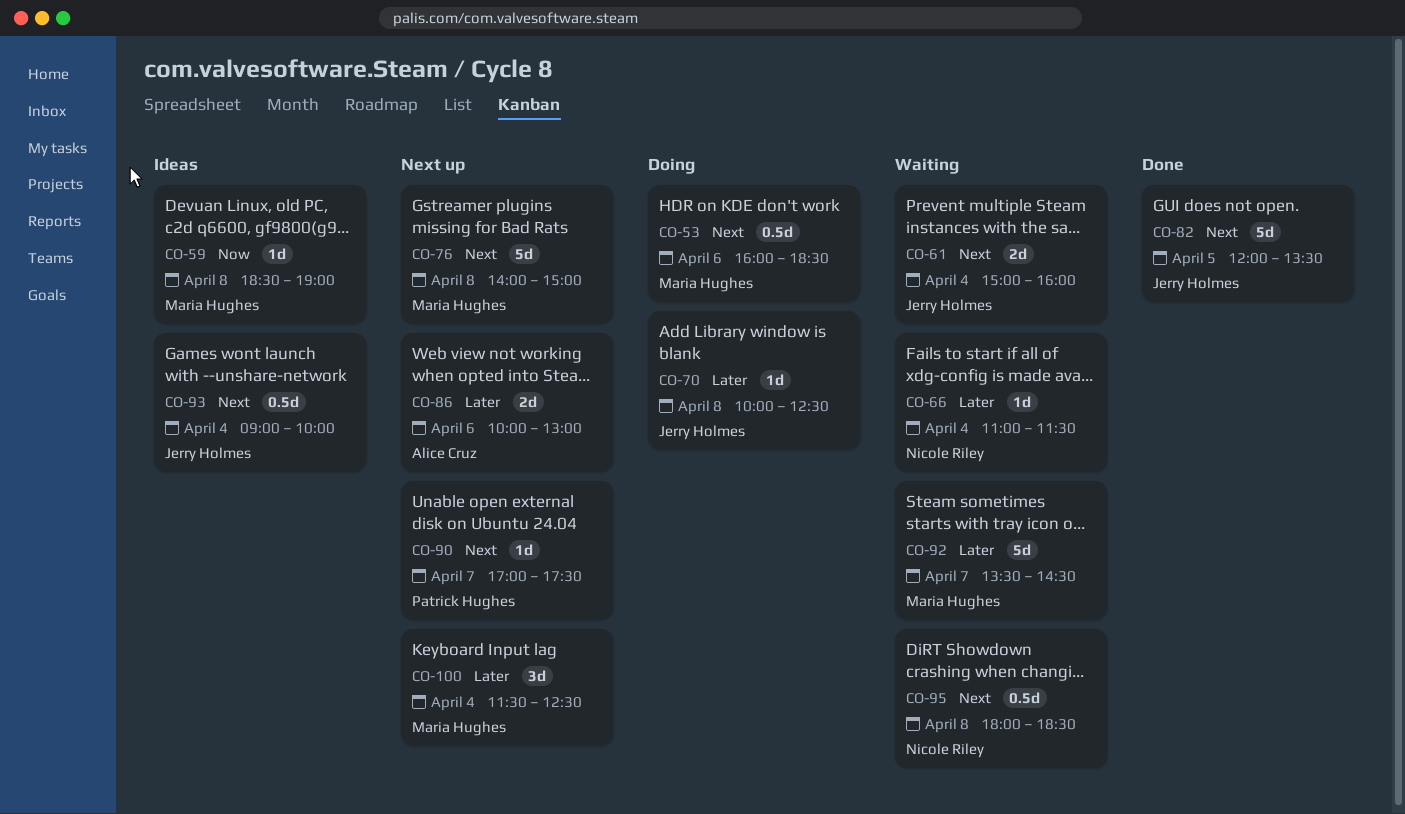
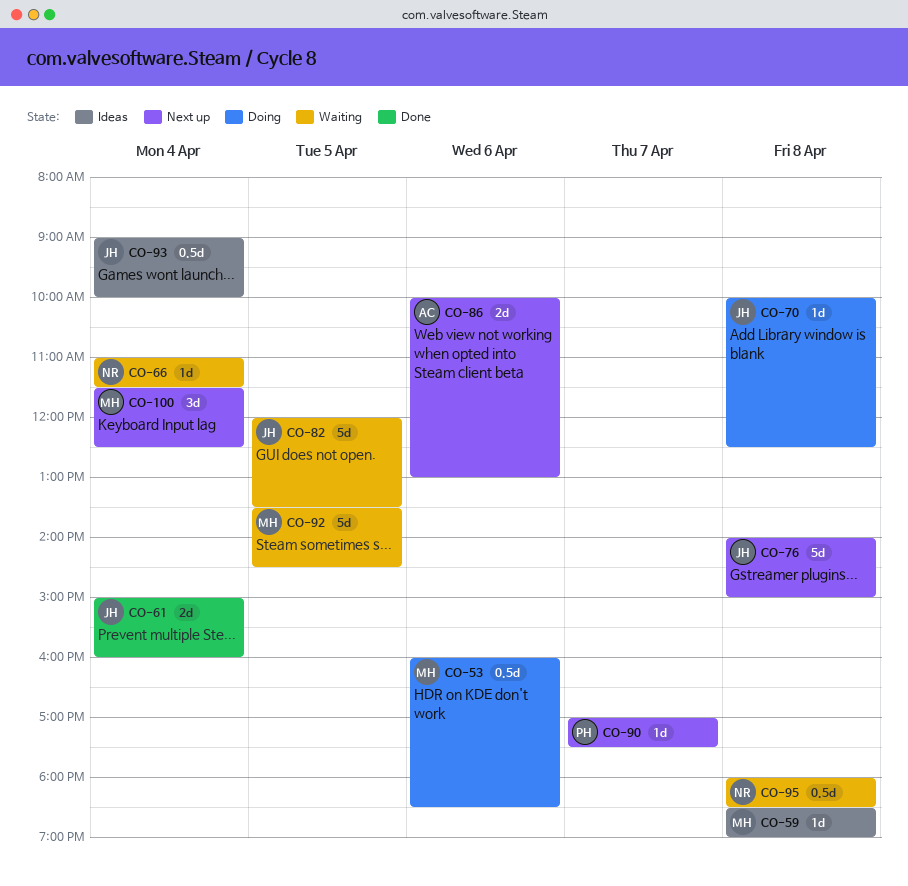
CO-61, status: Waiting -> Done
CO-76, owner: Maria Hughes -> Jerry Holmes
CO-82, status: Done -> Waiting
CO-92, day: Apr 7 -> Apr 5

